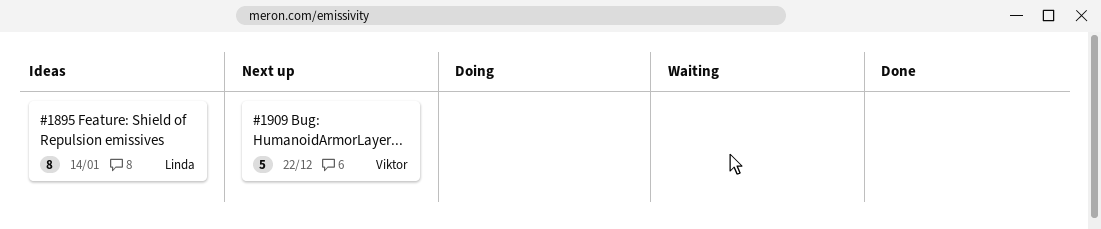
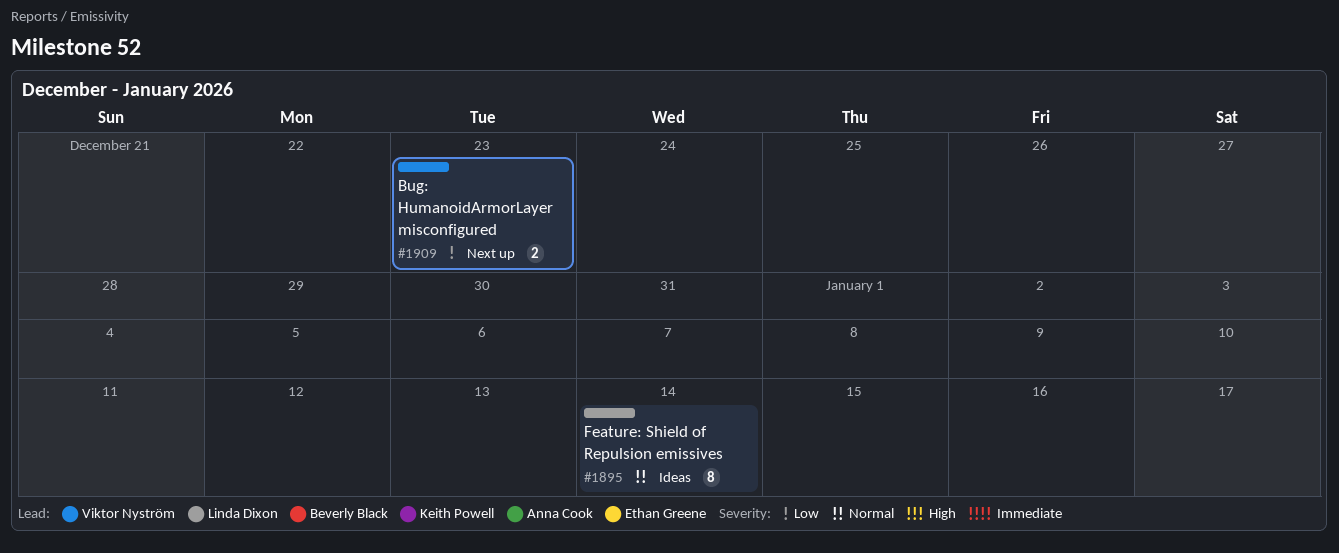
#1909, estimate: 5 -> 2
#1909, due: Dec 22 -> Dec 23

